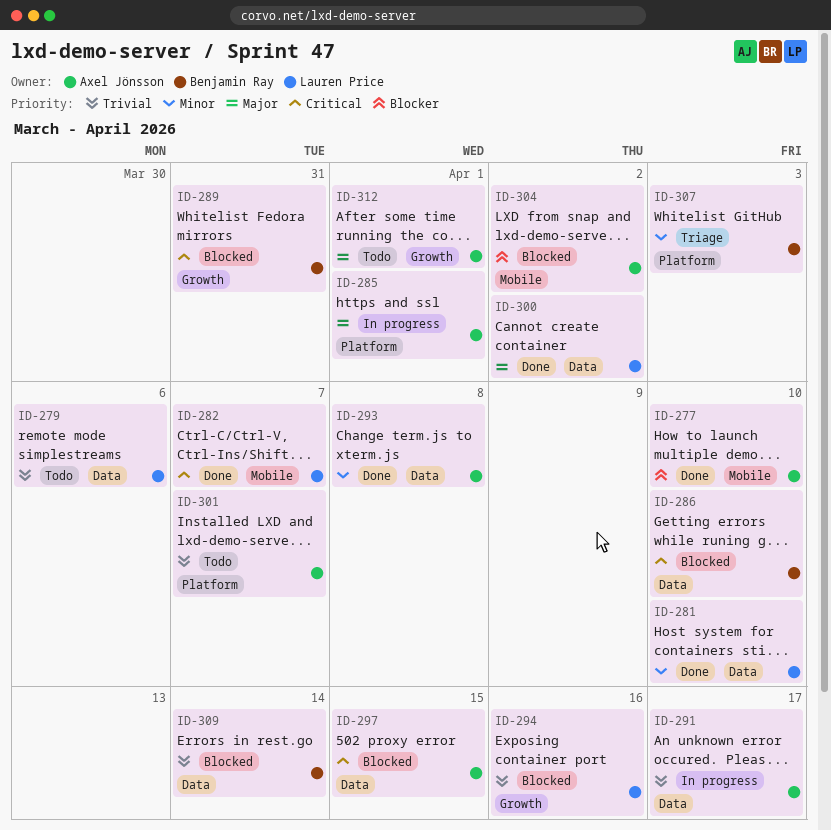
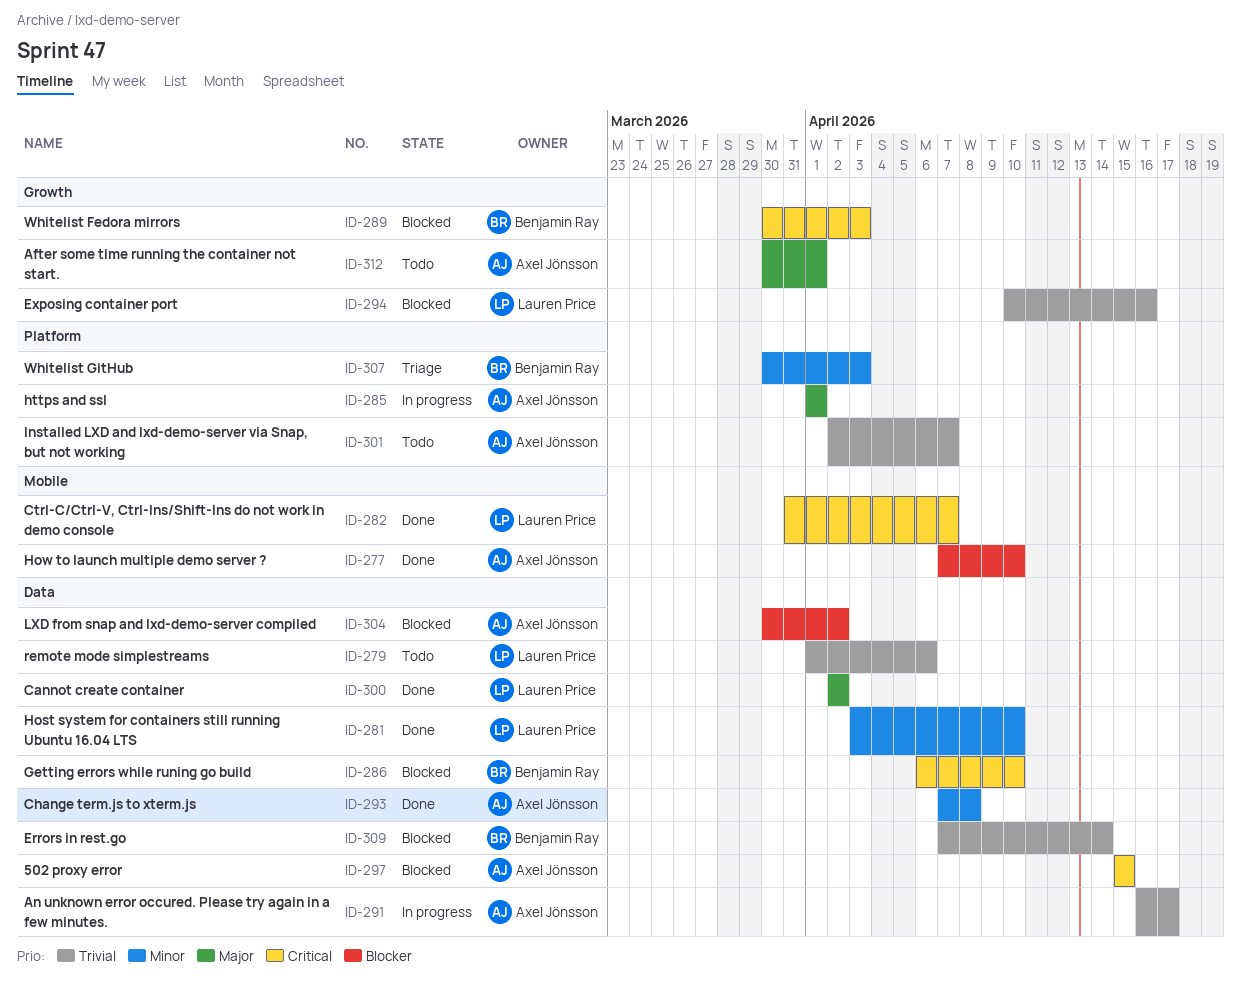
ID-289, due: Mar 31 -> Apr 3
ID-304, label: Mobile -> Data

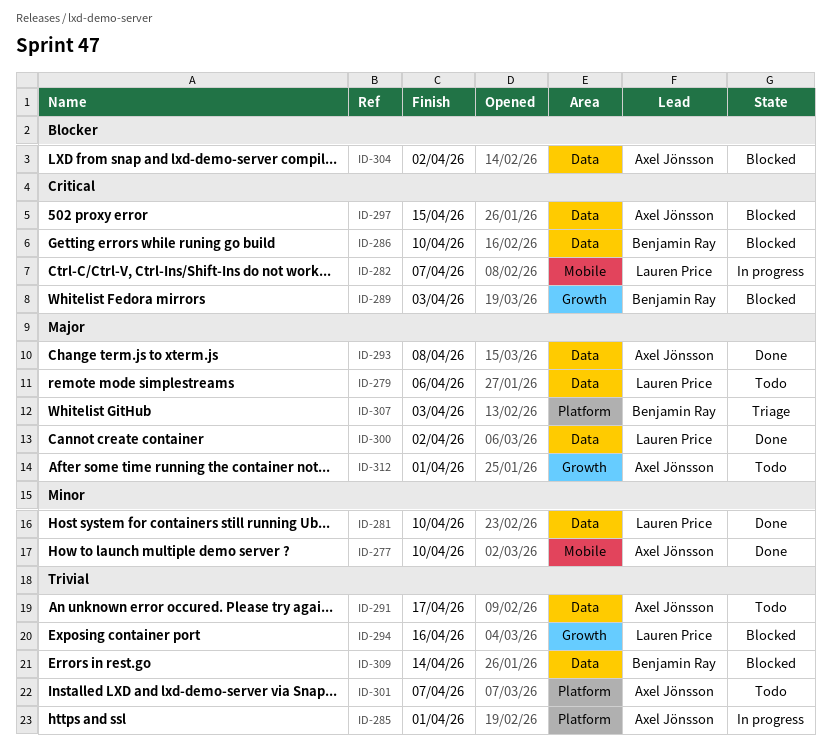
ID-277, priority: Blocker -> Minor
ID-279, priority: Trivial -> Major
ID-282, status: Done -> In progress
ID-285, priority: Major -> Trivial
ID-291, status: In progress -> Todo
ID-293, priority: Minor -> Major
ID-307, priority: Minor -> Major

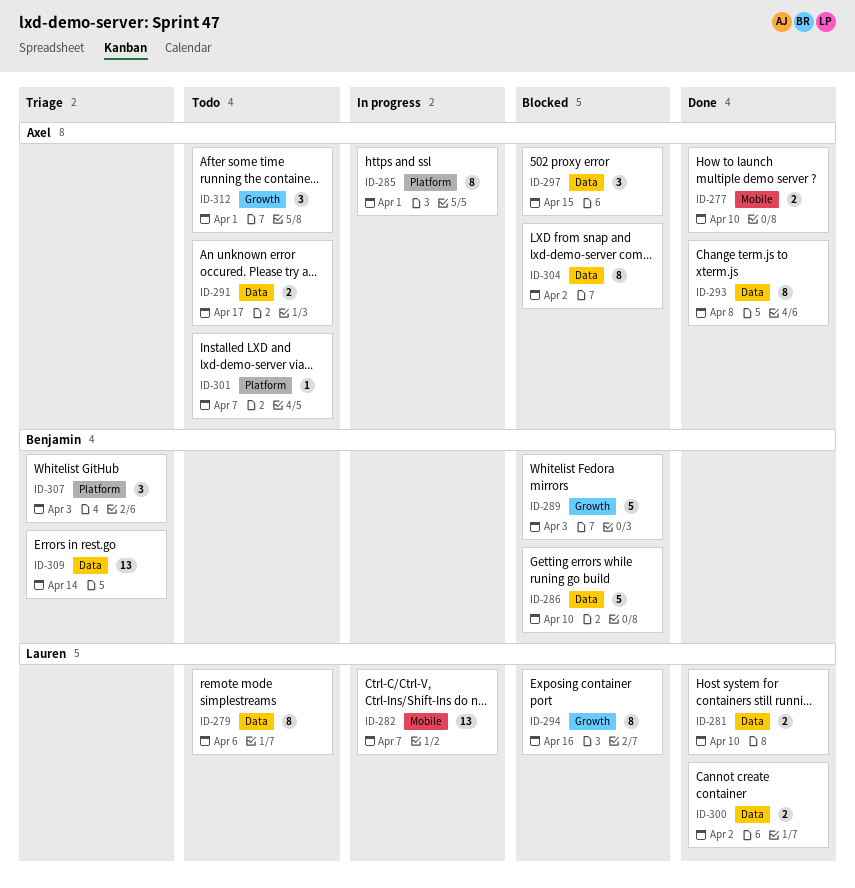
ID-309, status: Blocked -> Triage

